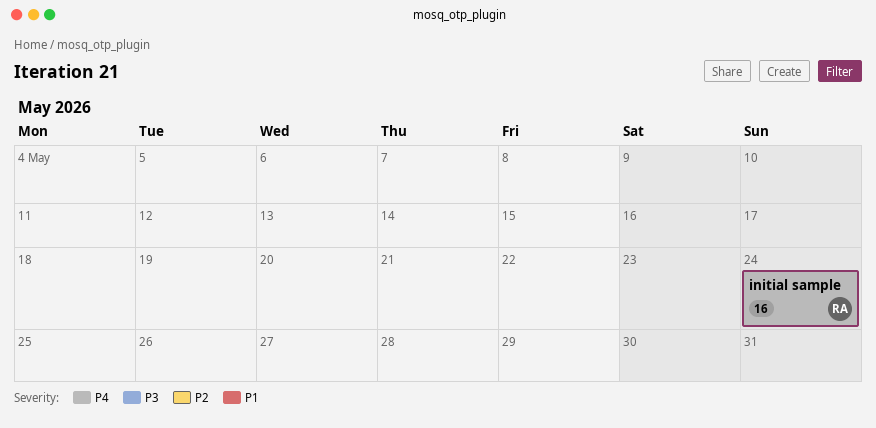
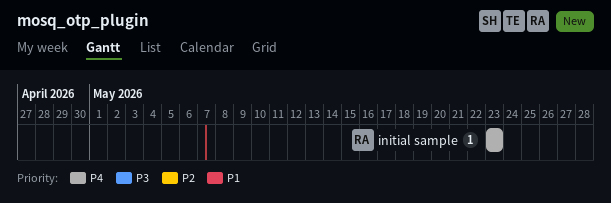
initial sample, estimate: 16 -> 1
initial sample, due: May 24 -> May 23

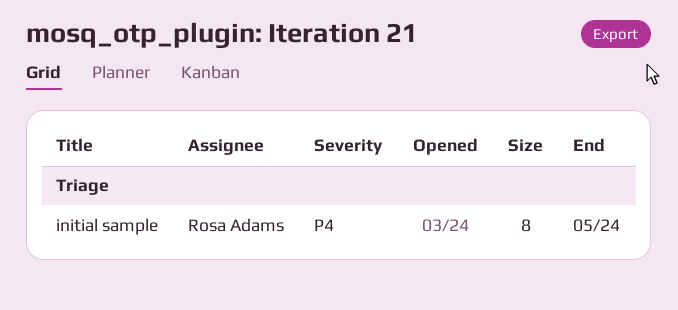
initial sample, estimate: 1 -> 8
initial sample, due: May 23 -> May 24

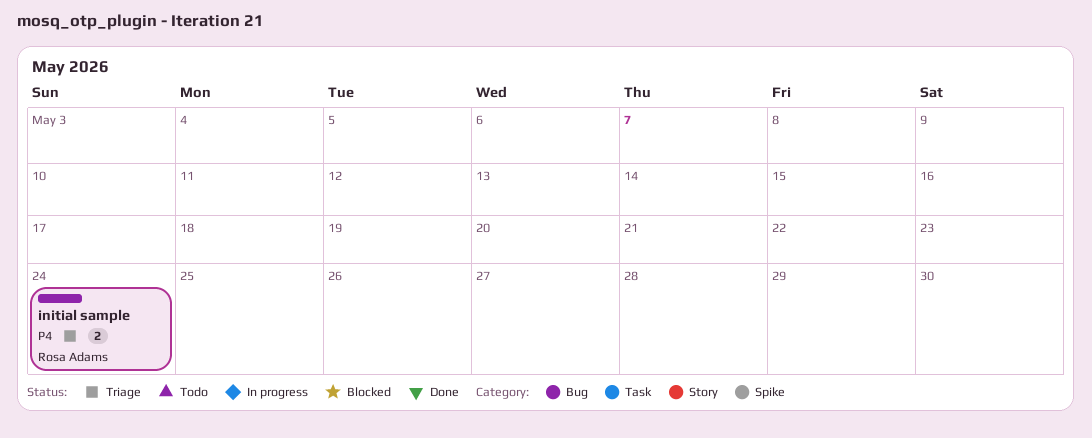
initial sample, estimate: 8 -> 2

